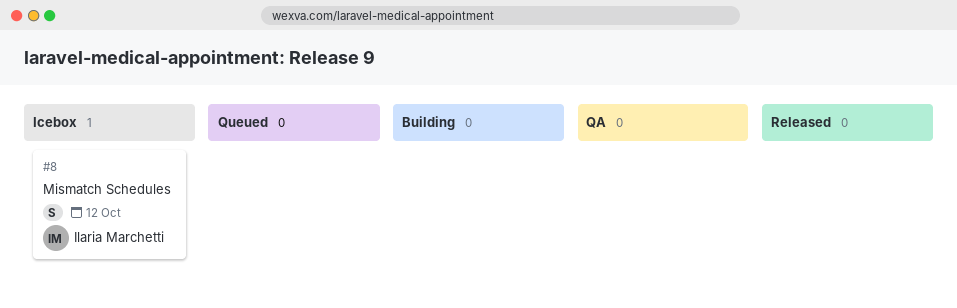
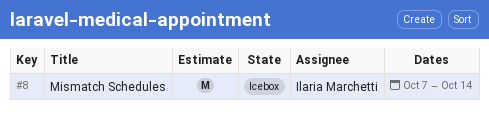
#8, estimate: S -> M
#8, due: Oct 12 -> Oct 14

